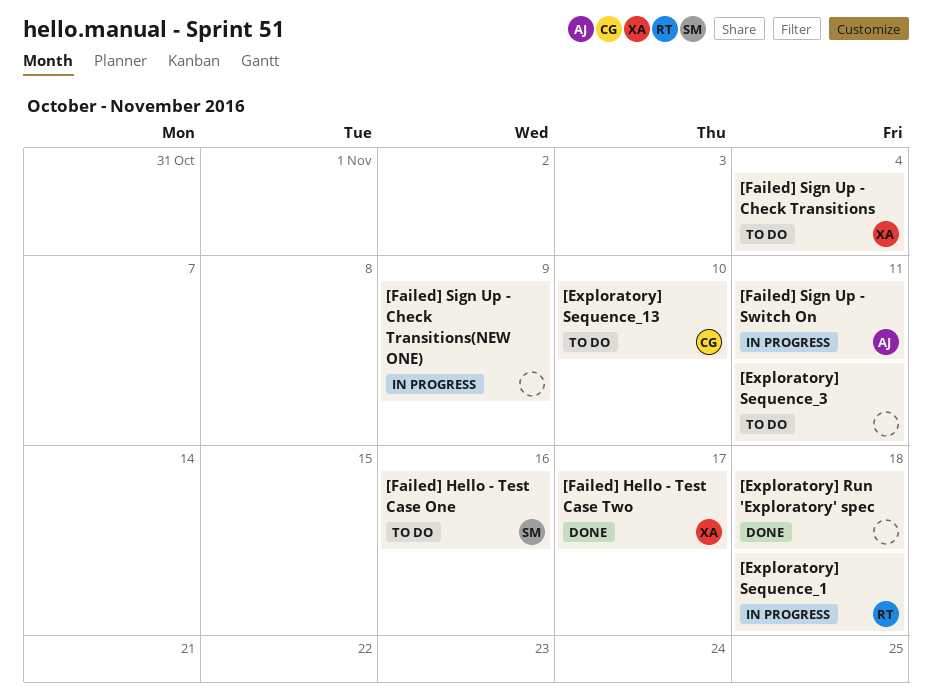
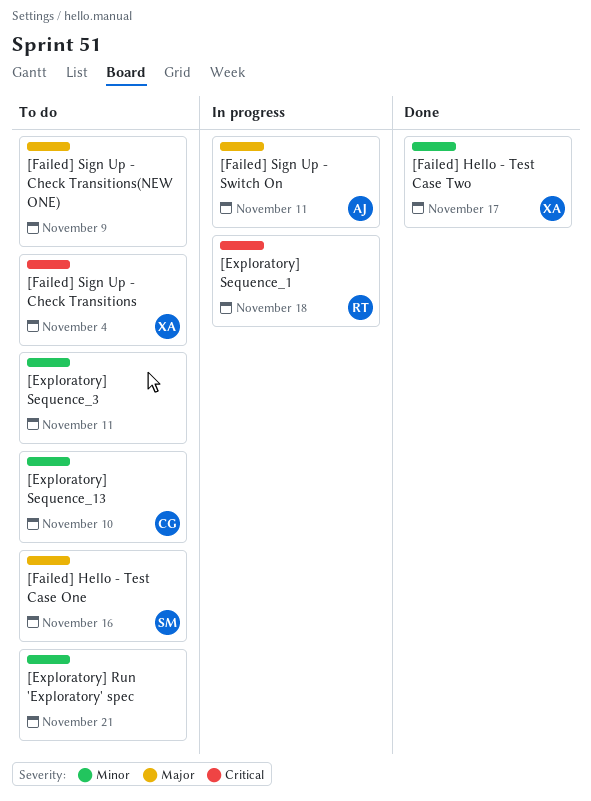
[Exploratory] Run 'Exploratory' spec, status: Done -> To do
[Exploratory] Run 'Exploratory' spec, due: Nov 18 -> Nov 21
[Failed] Sign Up - Check Transitions(NEW ONE), status: In progress -> To do

